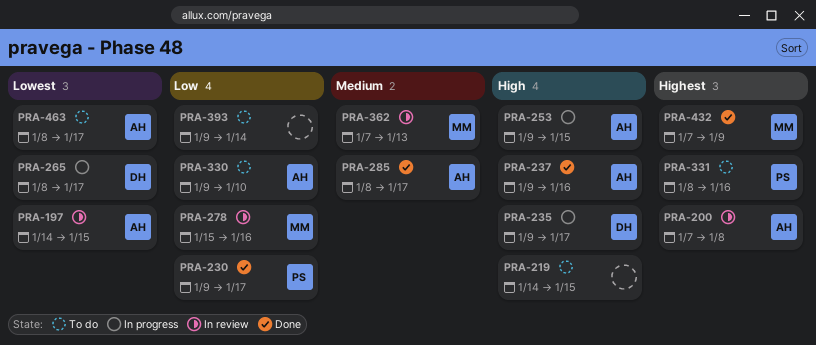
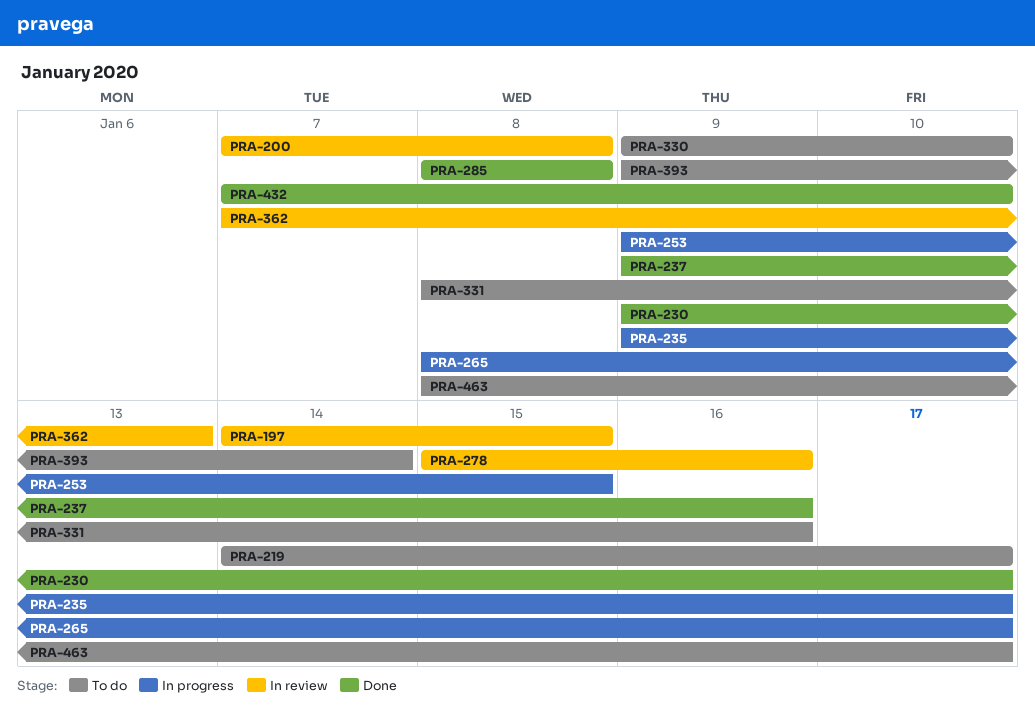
PRA-219, due: Jan 15 -> Jan 17
PRA-285, due: Jan 17 -> Jan 8
PRA-432, due: Jan 9 -> Jan 10

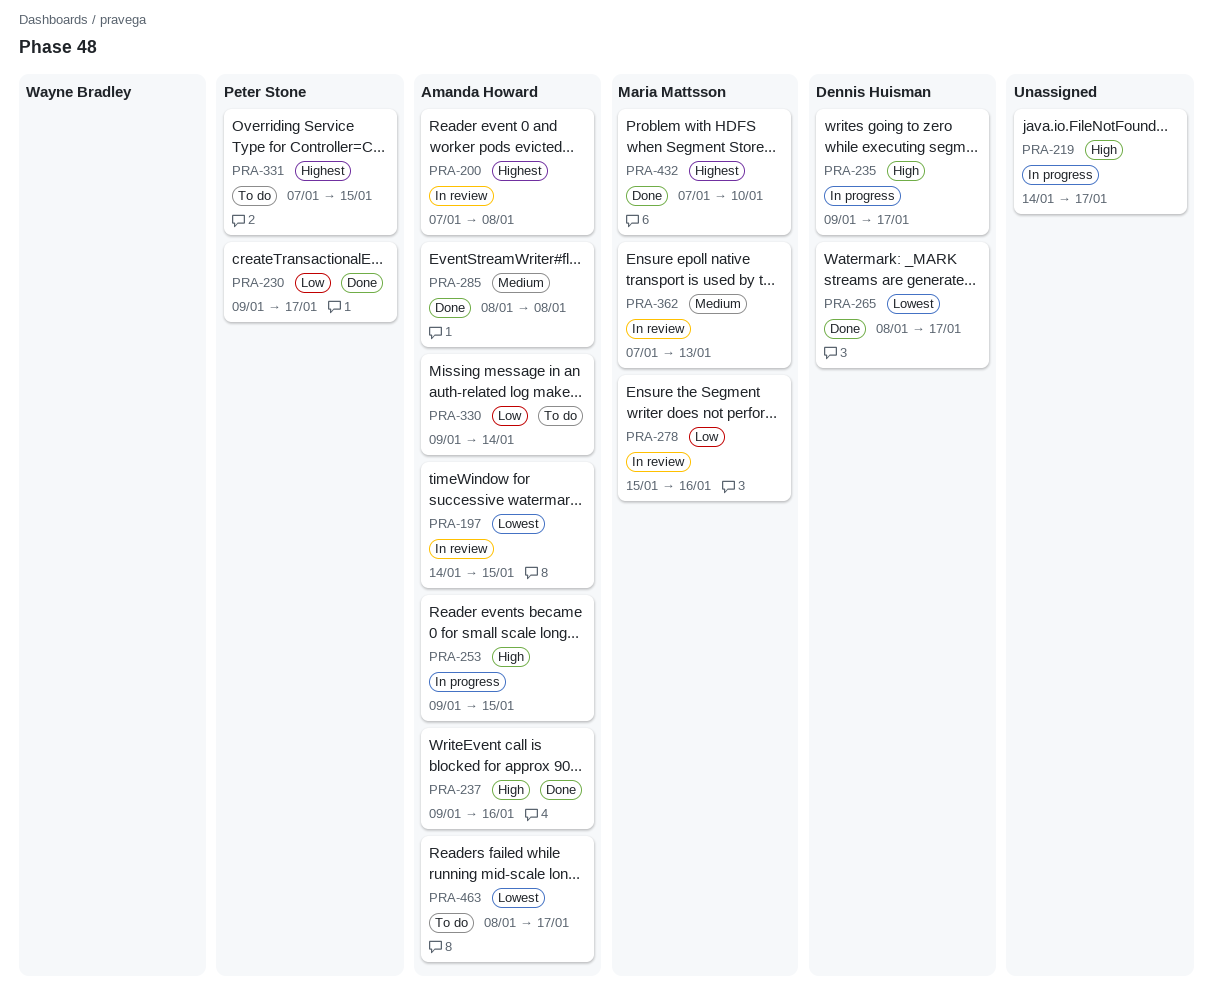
PRA-219, status: To do -> In progress
PRA-265, status: In progress -> Done
PRA-330, due: Jan 10 -> Jan 14
PRA-331, start: Jan 8 -> Jan 7
PRA-331, due: Jan 16 -> Jan 15
PRA-393: present -> none

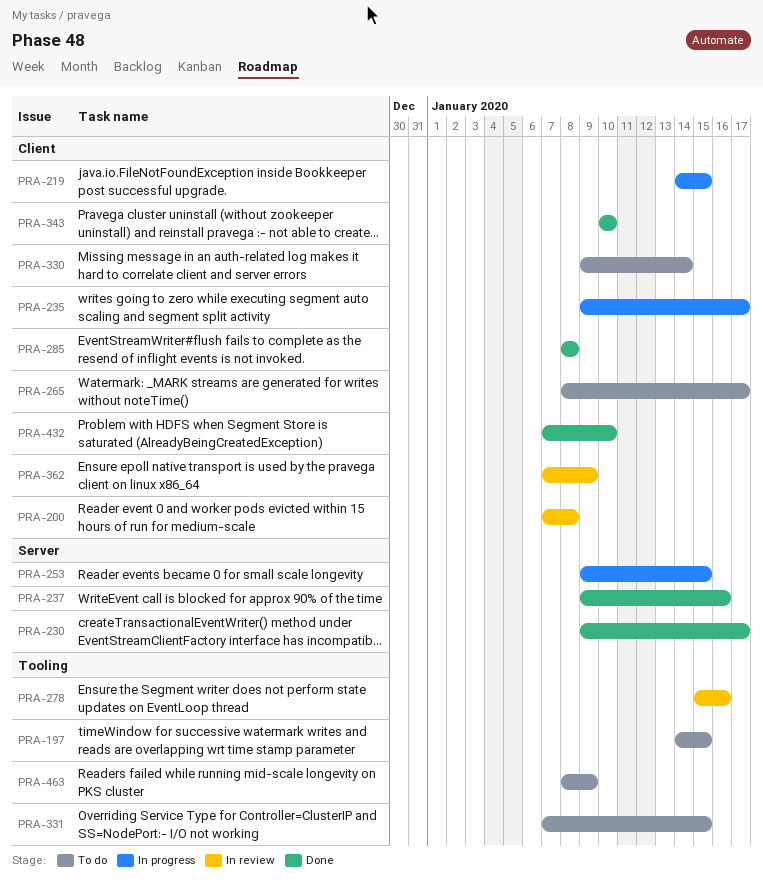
PRA-197, status: In review -> To do
PRA-219, due: Jan 17 -> Jan 15
PRA-265, status: Done -> To do
PRA-343: none -> present
PRA-362, due: Jan 13 -> Jan 9
PRA-463, due: Jan 17 -> Jan 9

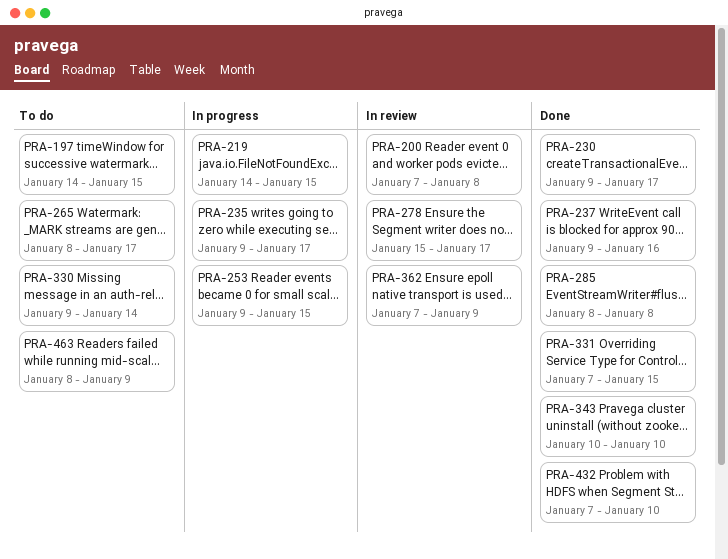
PRA-278, due: Jan 16 -> Jan 17
PRA-331, status: To do -> Done

